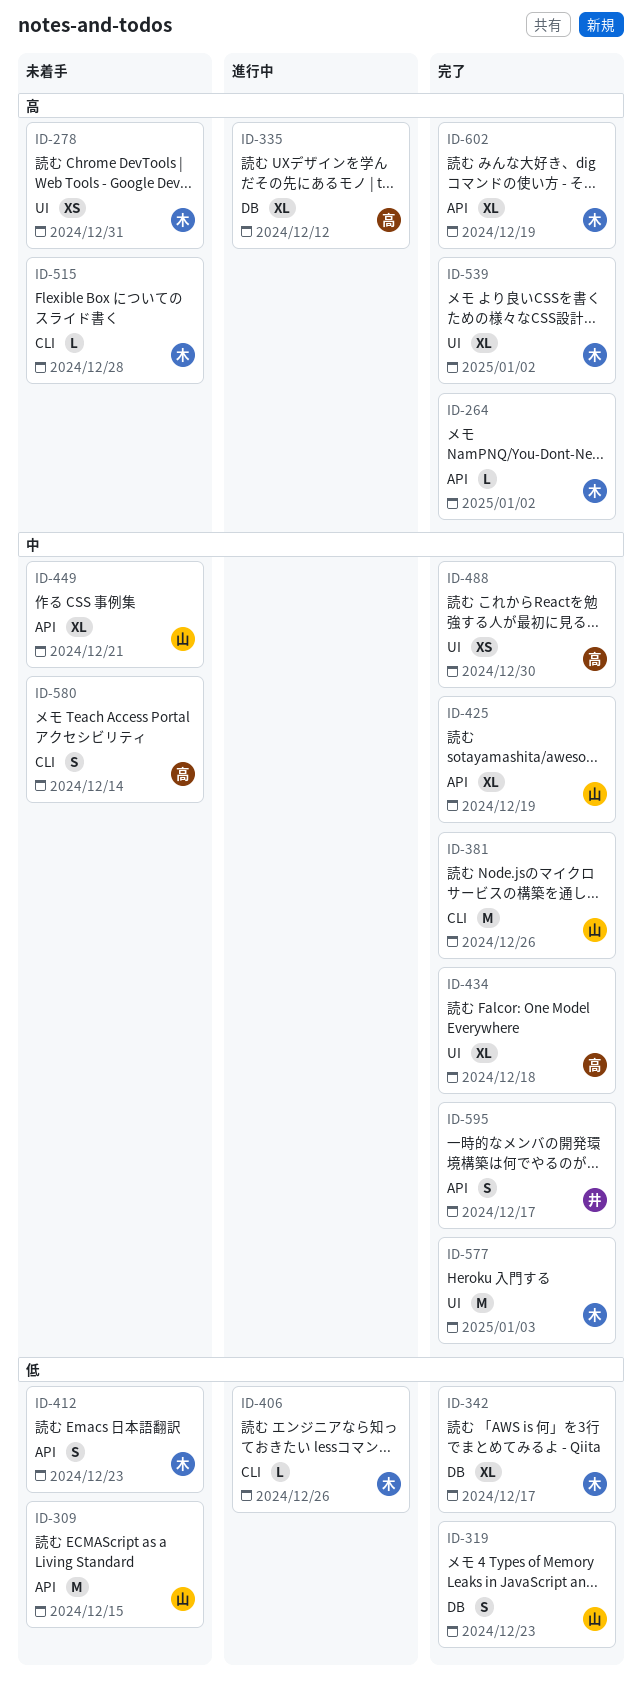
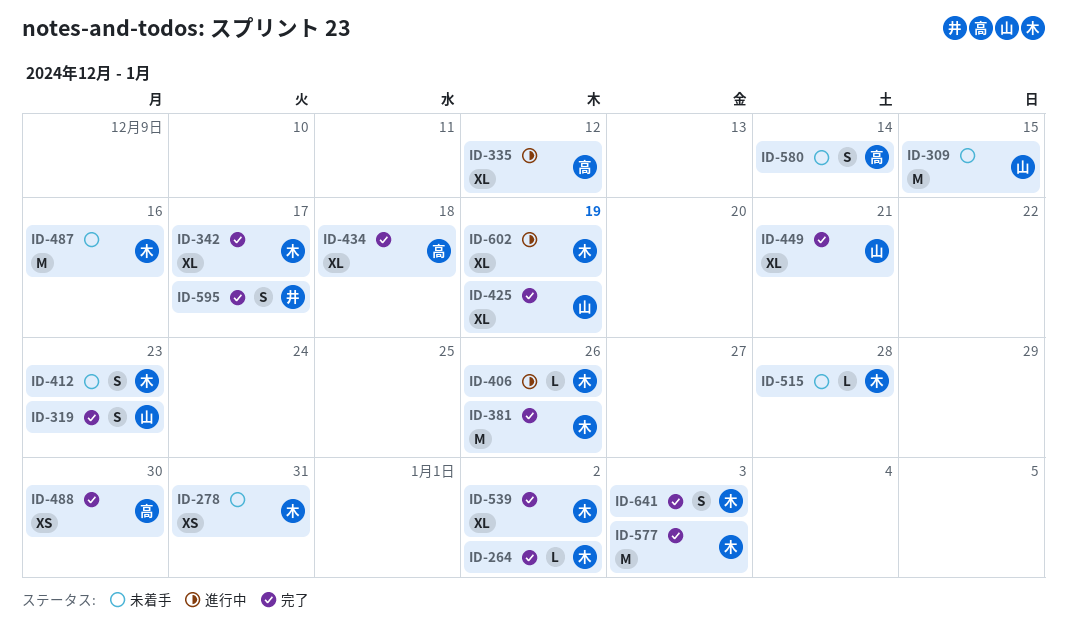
ID-381, owner: 山 -> 木
ID-449, status: 未着手 -> 完了
ID-487: none -> present
ID-602, status: 完了 -> 進行中
ID-641: none -> present

